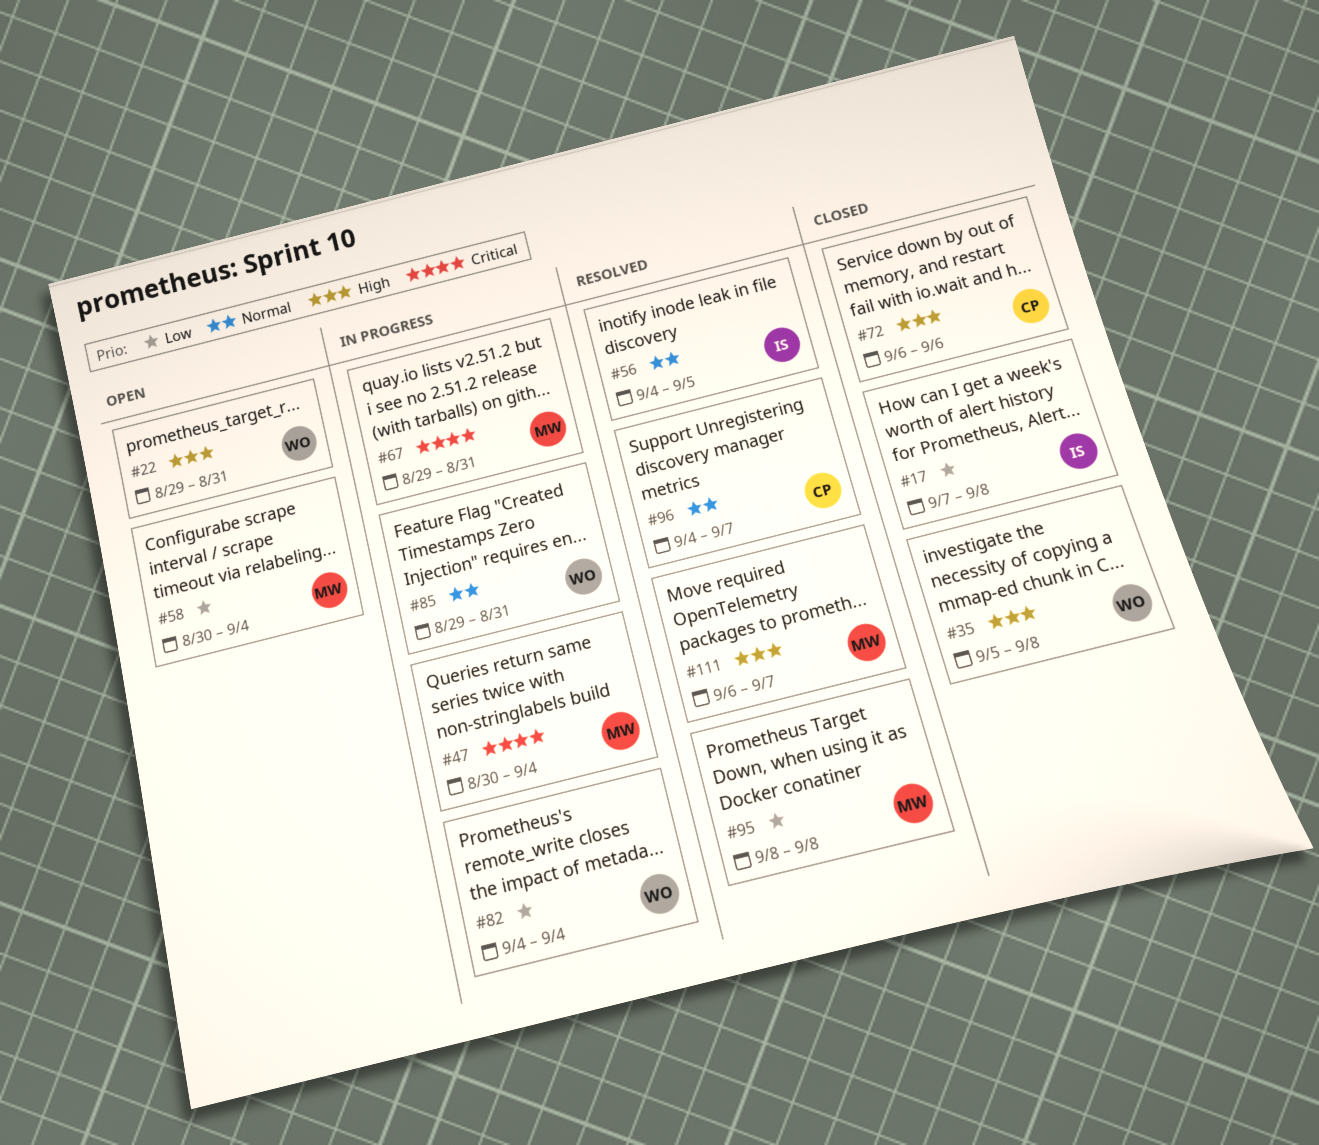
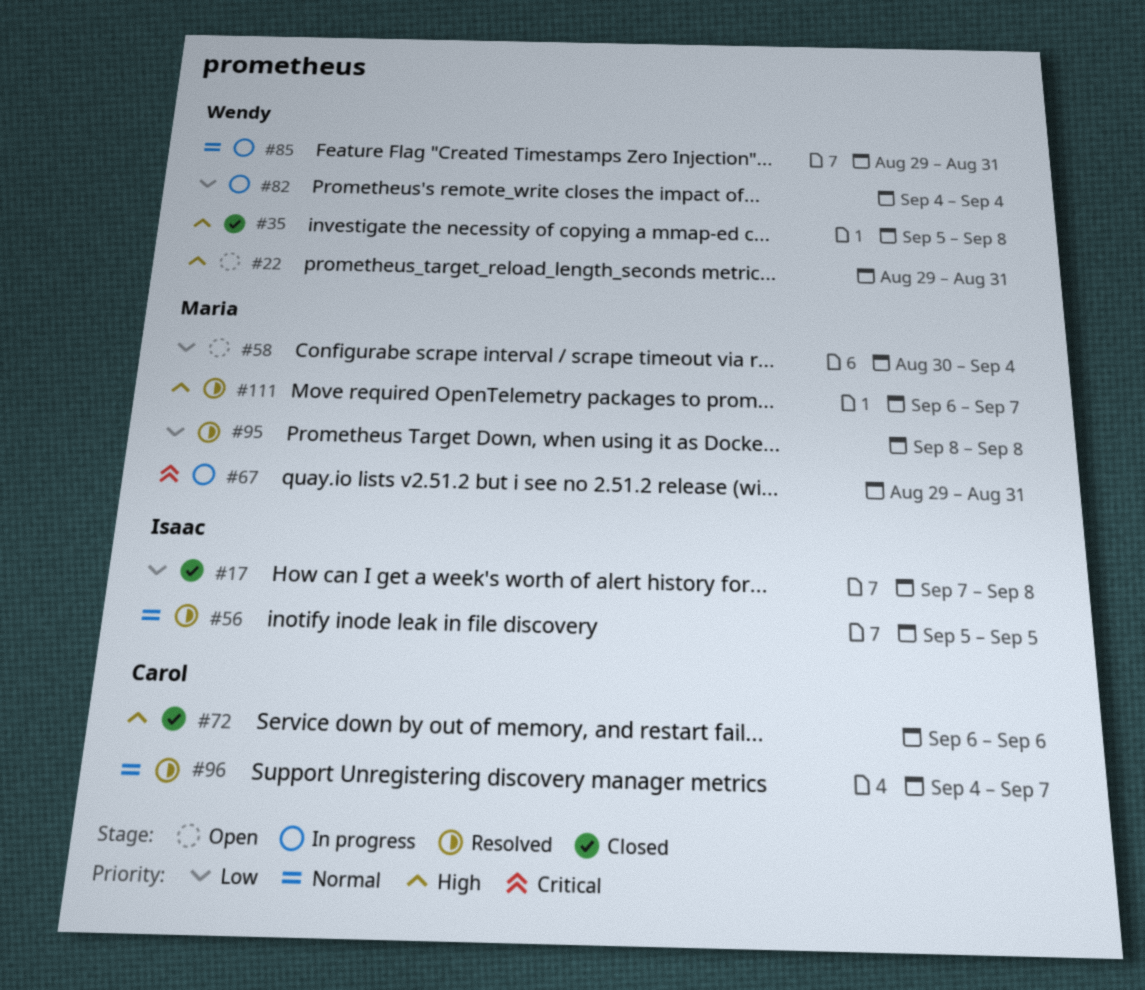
#47: present -> none
#56, start: Sep 4 -> Sep 5

